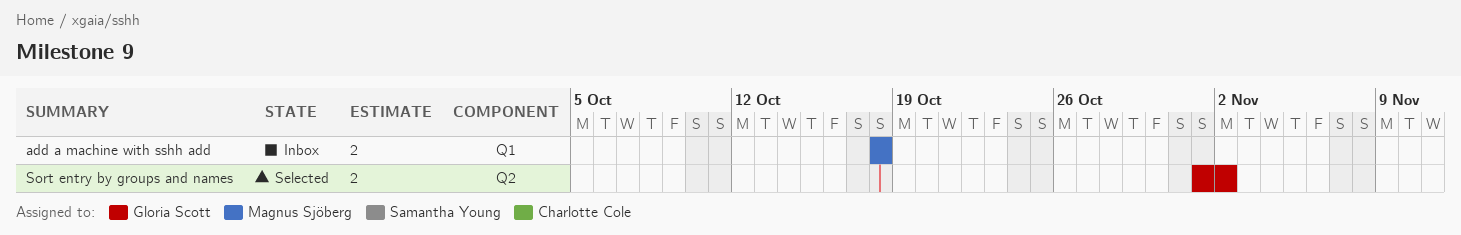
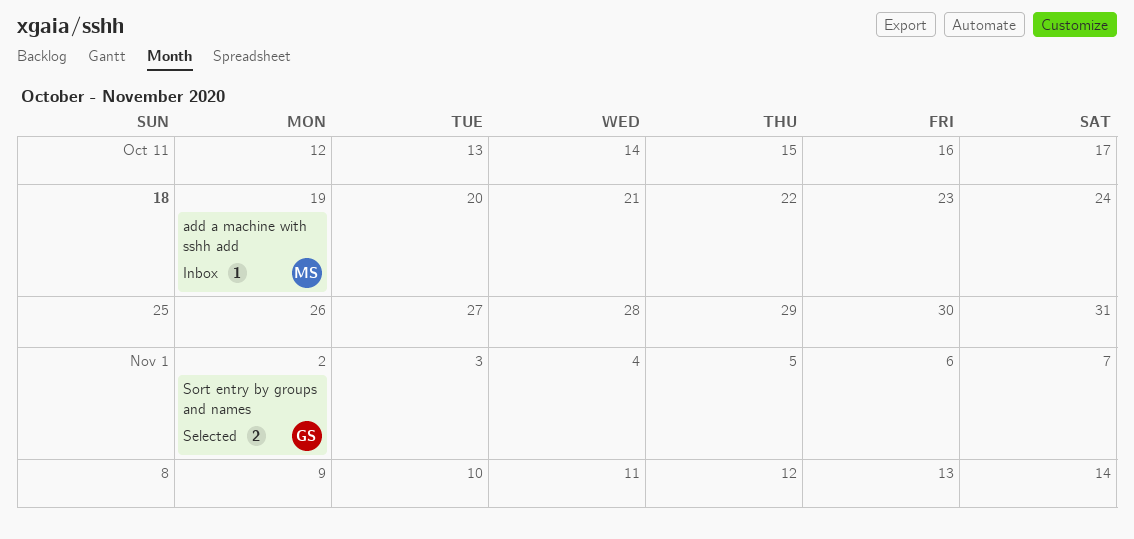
add a machine with sshh add, estimate: 2 -> 1
add a machine with sshh add, due: Oct 18 -> Oct 19

